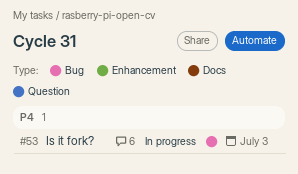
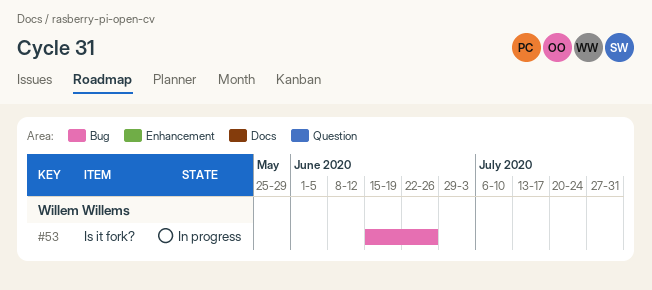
#53, due: Jul 3 -> Jun 26

